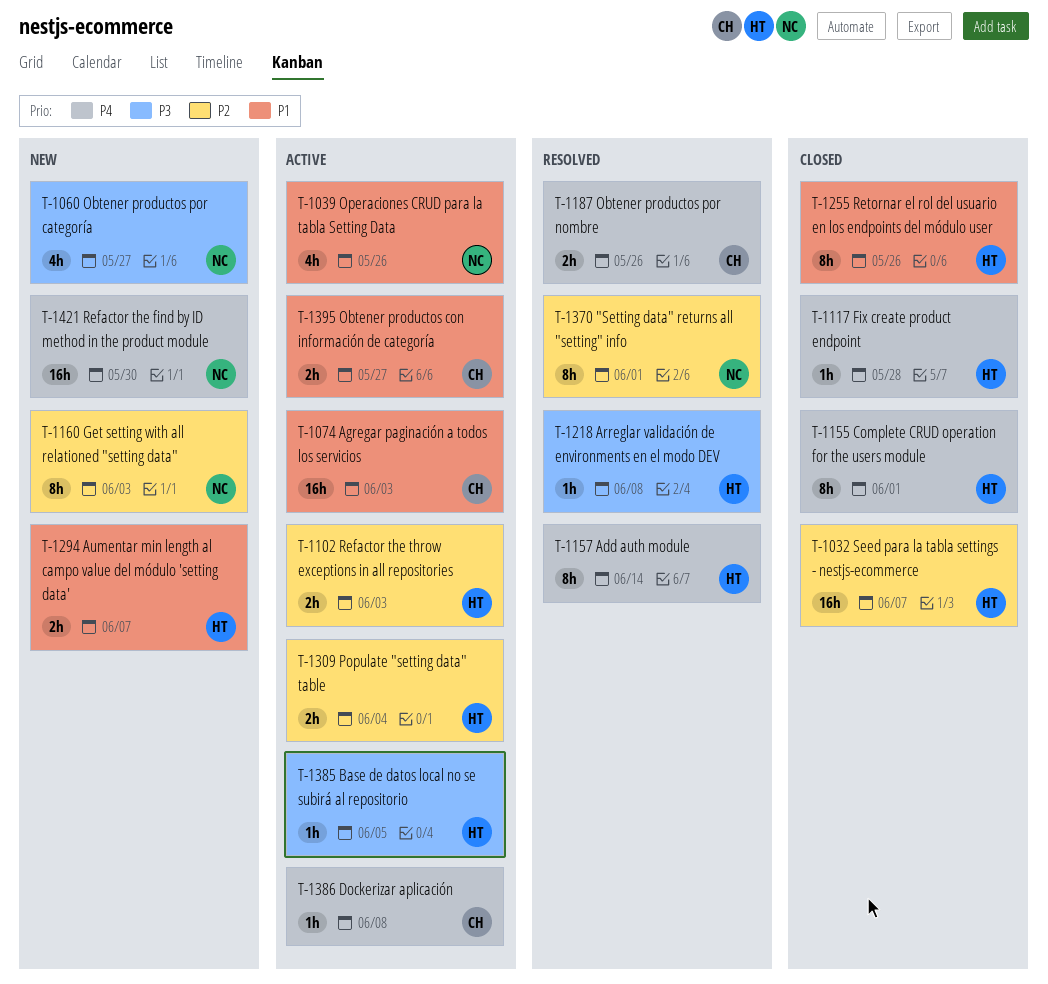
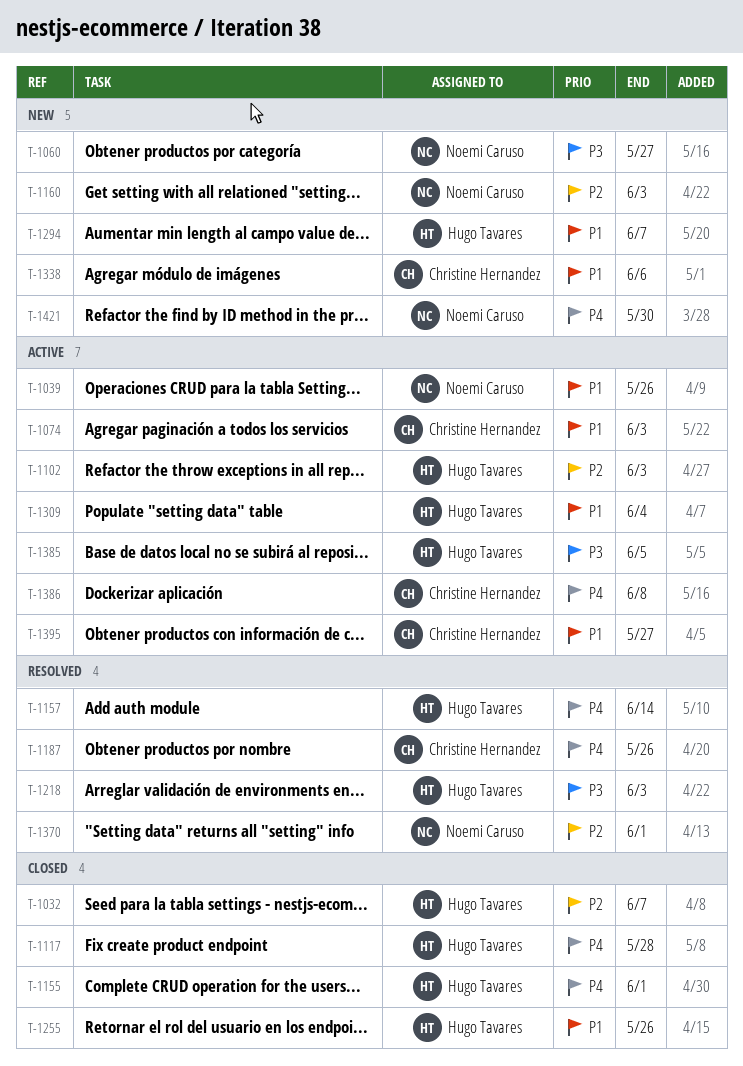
T-1218, due: Jun 8 -> Jun 3
T-1309, priority: P2 -> P1
T-1338: none -> present

